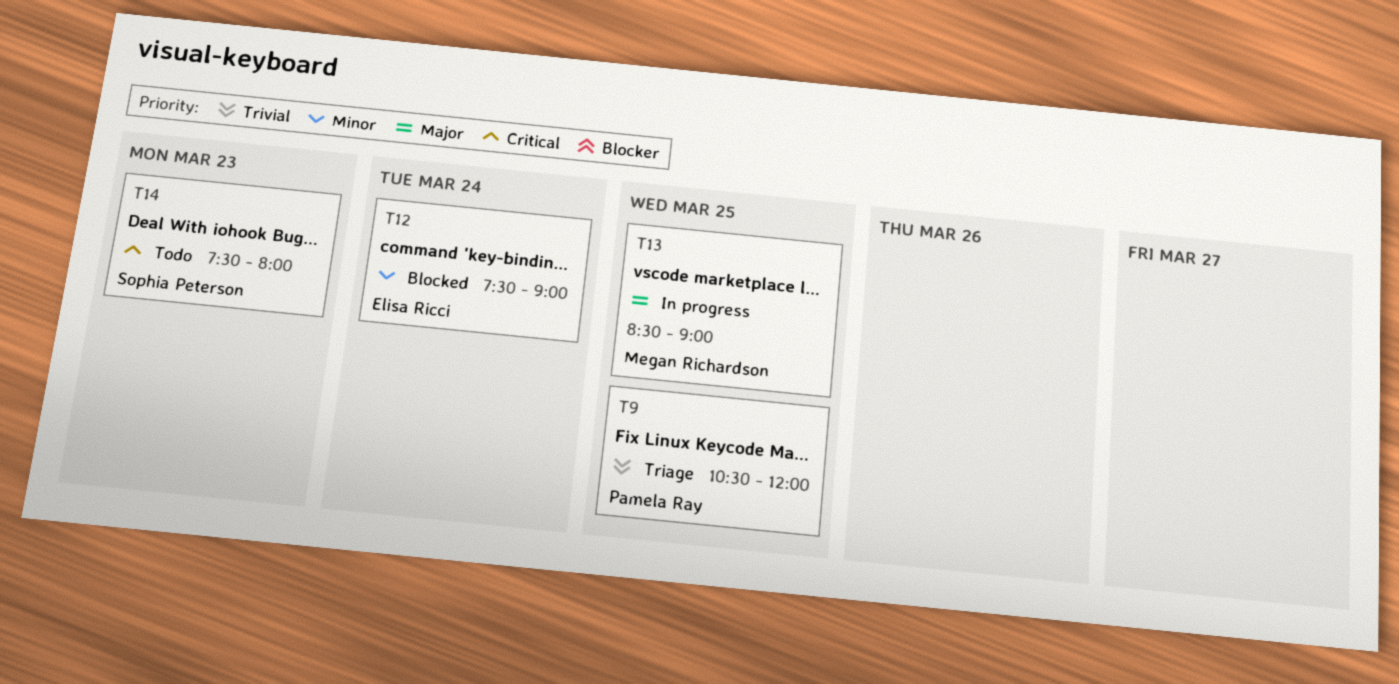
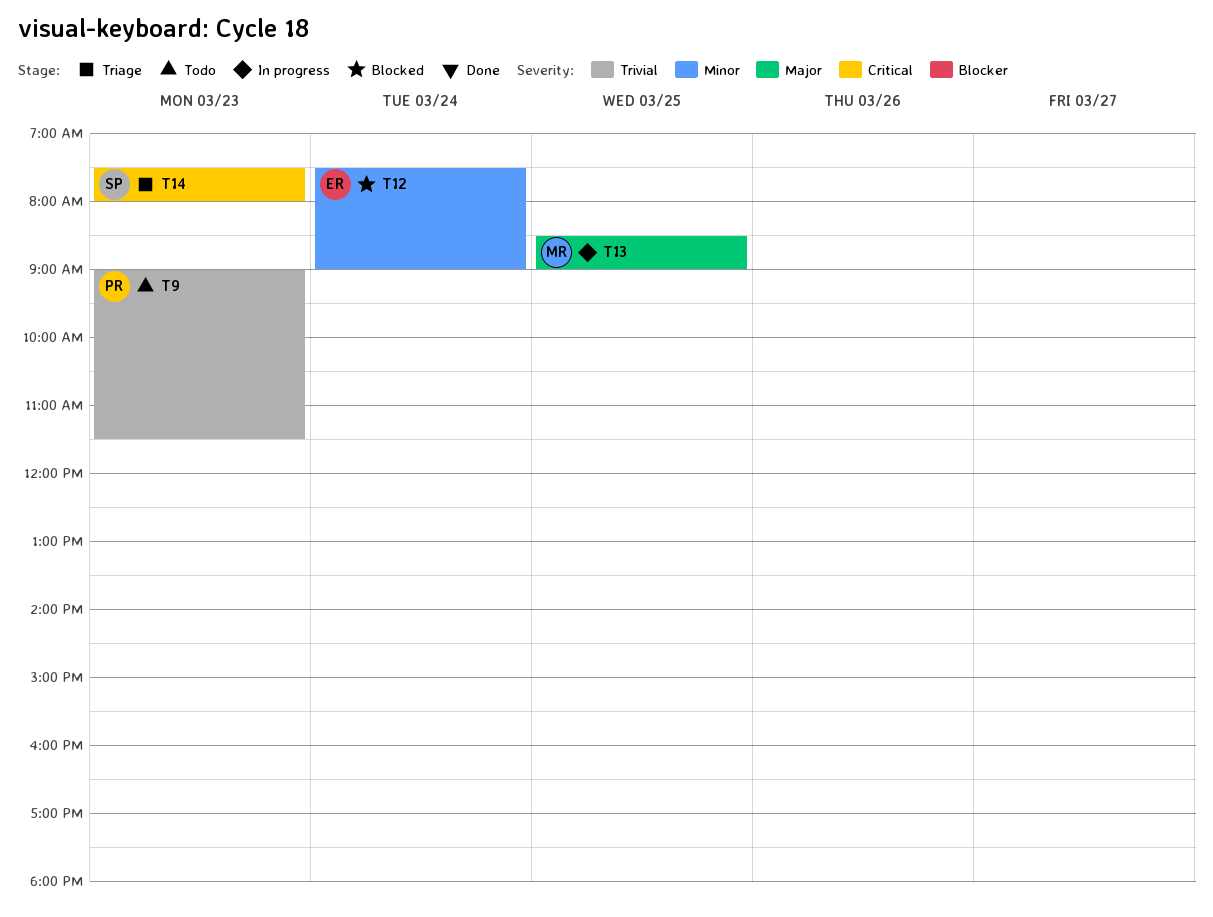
T9, status: Triage -> Todo
T9, day: Mar 25 -> Mar 23
T9, begins: 10:30 -> 09:00
T9, ends: 12:00 -> 11:30
T14, status: Todo -> Triage

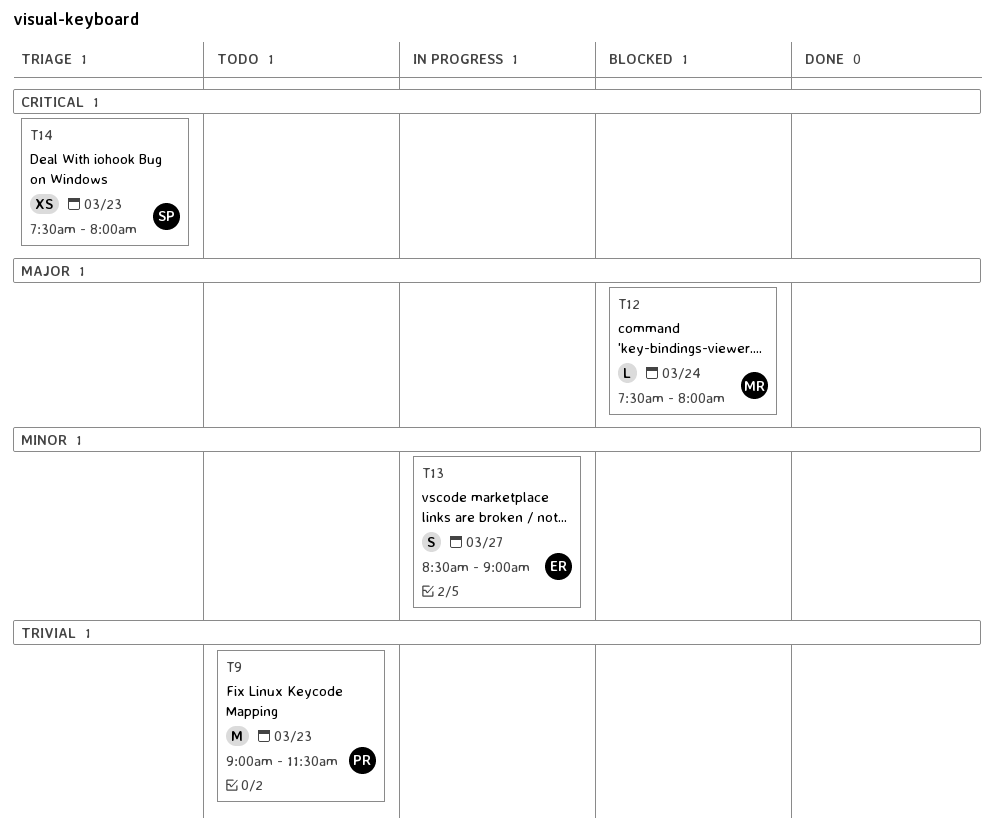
T12, owner: ER -> MR
T12, priority: Minor -> Major
T12, ends: 09:00 -> 08:00
T13, owner: MR -> ER
T13, priority: Major -> Minor
T13, day: Mar 25 -> Mar 27

